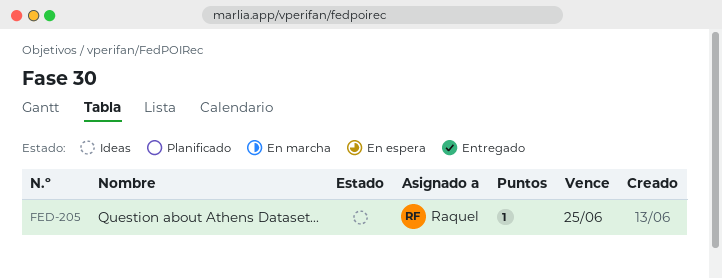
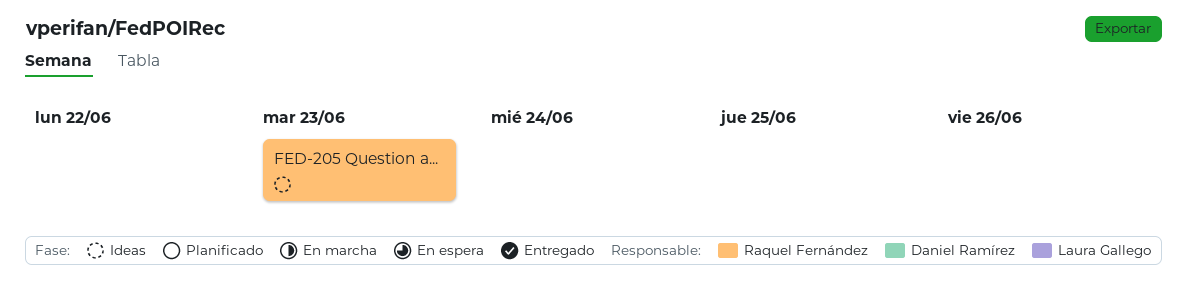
FED-205, due: Jun 25 -> Jun 23

